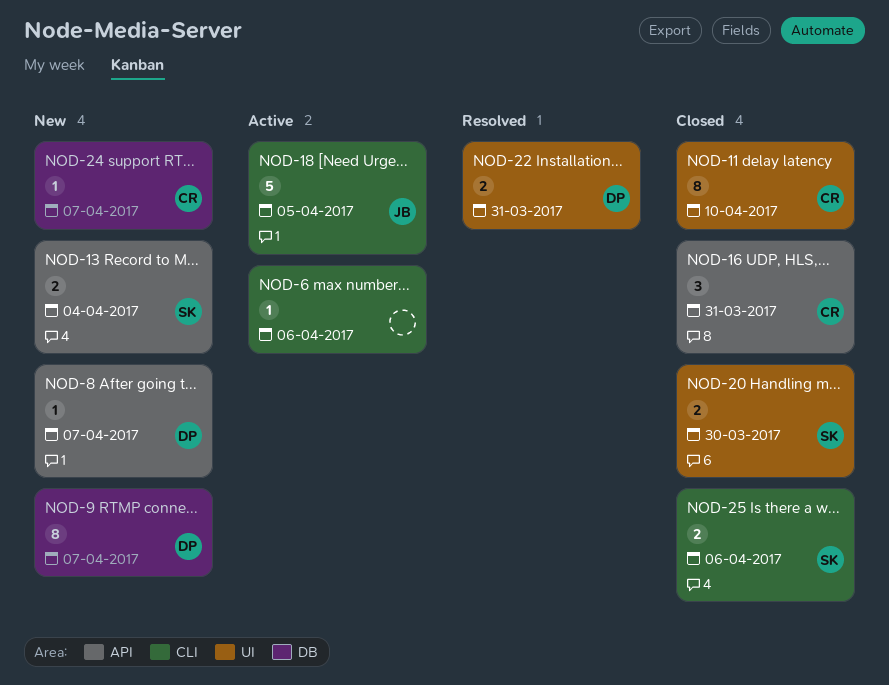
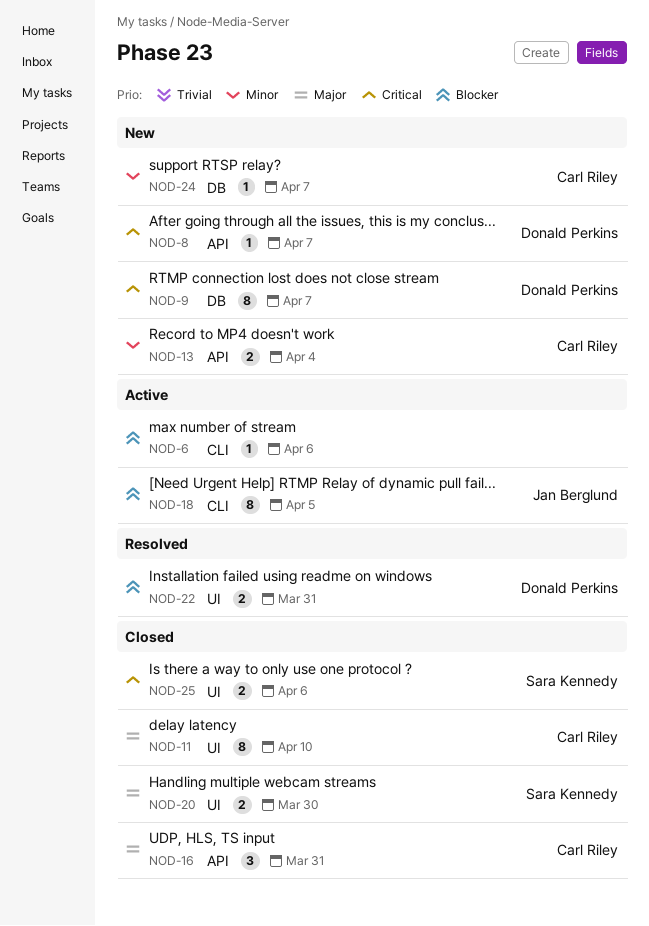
NOD-13, owner: Sara Kennedy -> Carl Riley
NOD-18, estimate: 5 -> 8
NOD-25, label: CLI -> UI

